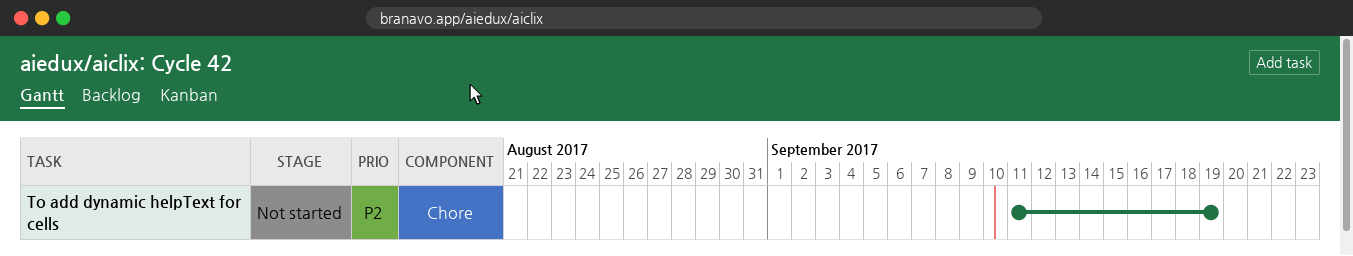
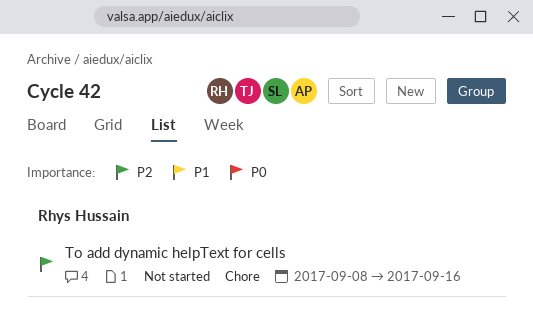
To add dynamic helpText for cells, start: Sep 11 -> Sep 8
To add dynamic helpText for cells, due: Sep 19 -> Sep 16

